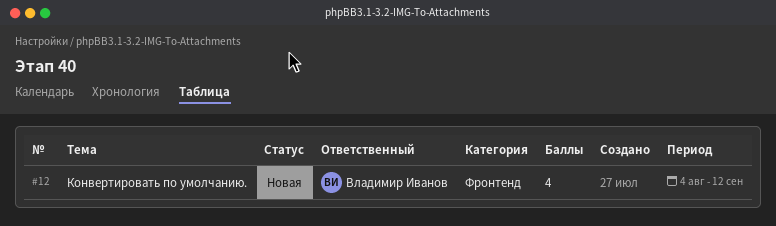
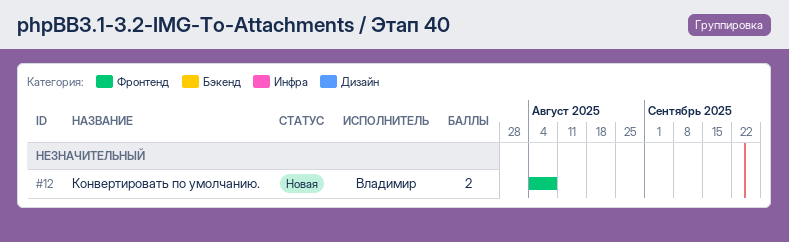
#12, estimate: 4 -> 2
#12, due: Sep 12 -> Aug 8

